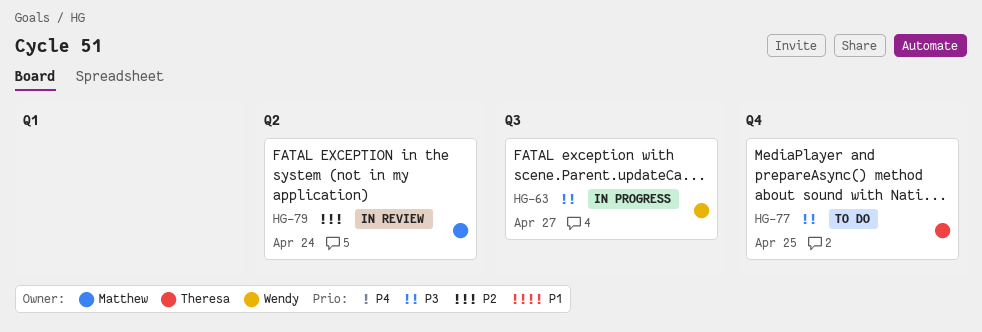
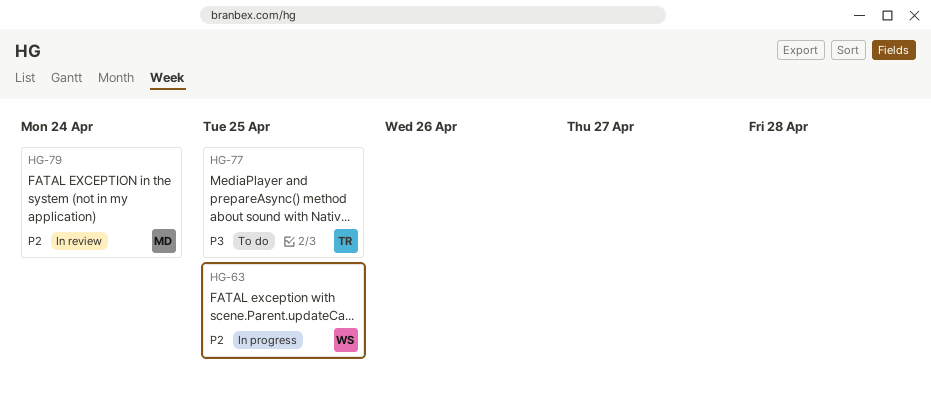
HG-63, priority: P3 -> P2
HG-63, due: Apr 27 -> Apr 25

